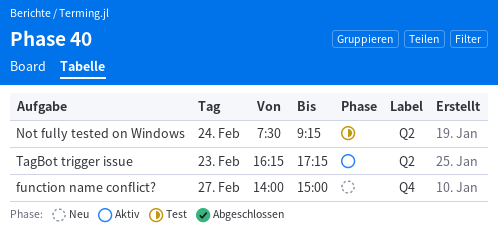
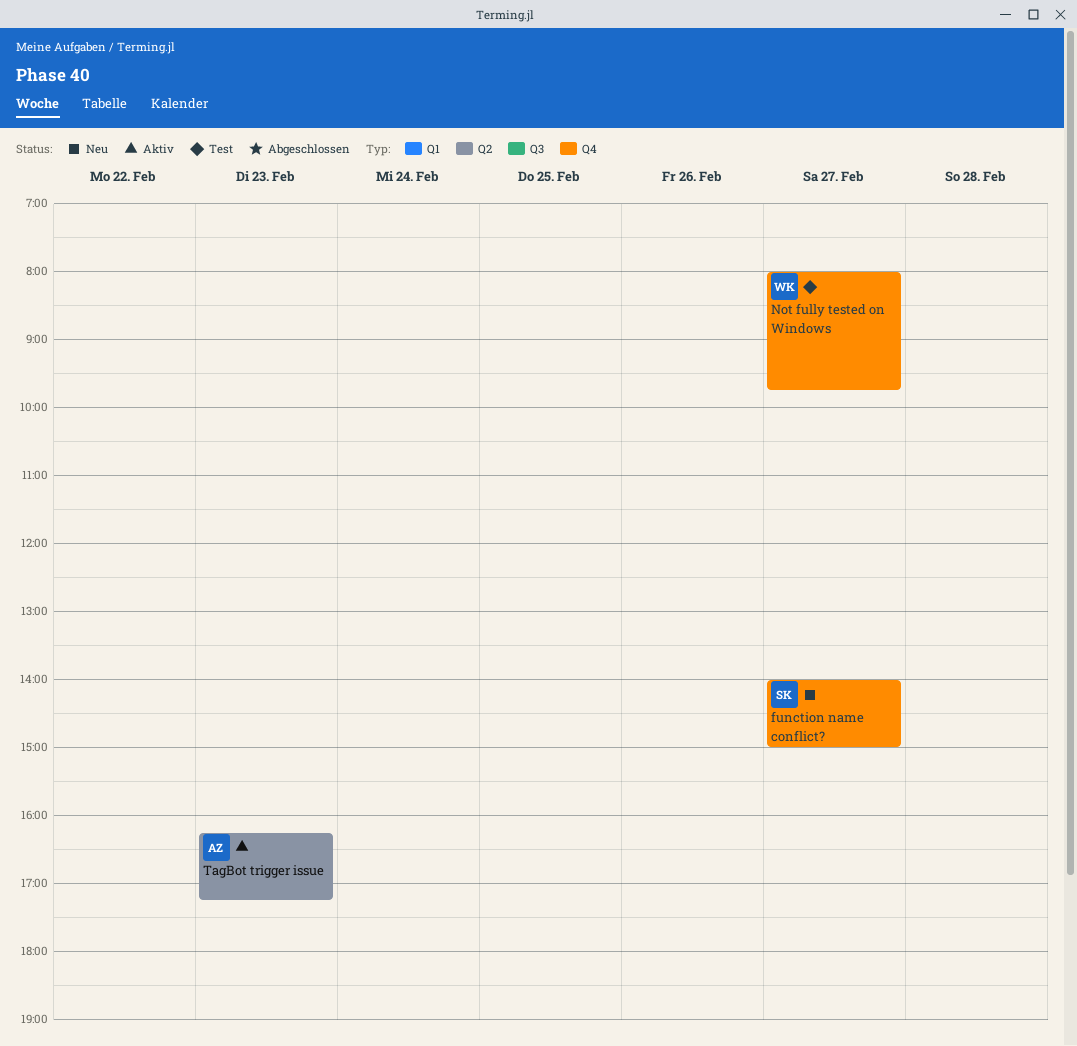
Not fully tested on Windows, label: Q2 -> Q4
Not fully tested on Windows, day: Feb 24 -> Feb 27
Not fully tested on Windows, begins: 07:30 -> 08:00
Not fully tested on Windows, ends: 09:15 -> 09:45

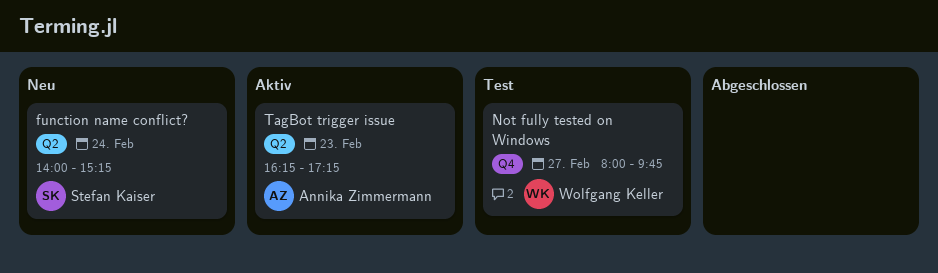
function name conflict?, label: Q4 -> Q2
function name conflict?, day: Feb 27 -> Feb 24
function name conflict?, ends: 15:00 -> 15:15

